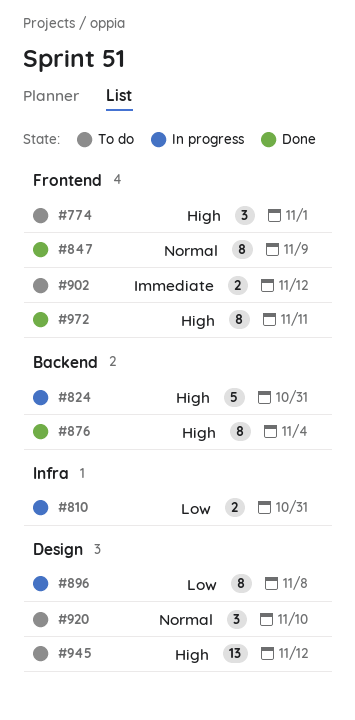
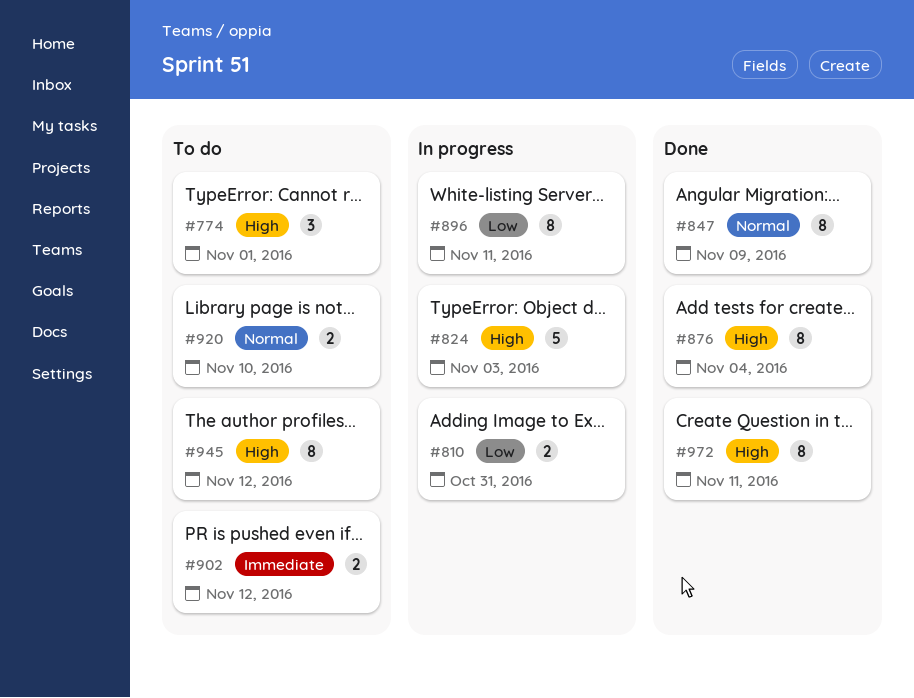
#824, due: Oct 31 -> Nov 3
#896, due: Nov 8 -> Nov 11
#920, estimate: 3 -> 2
#945, estimate: 13 -> 8

